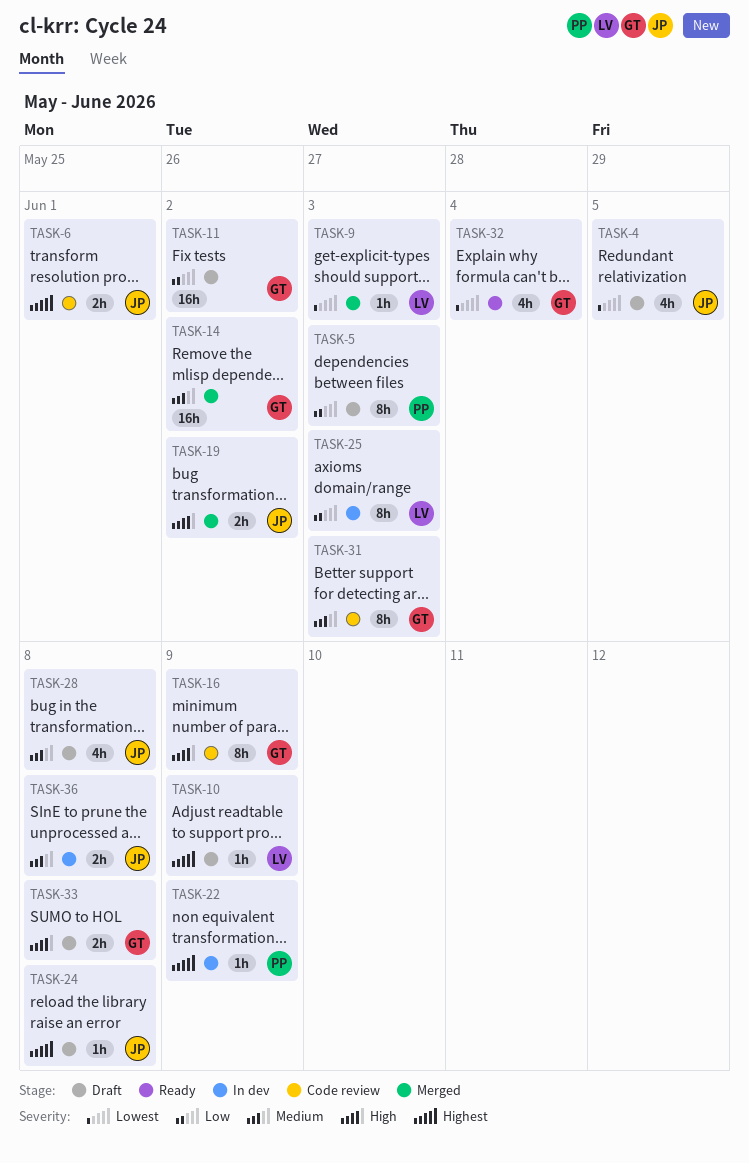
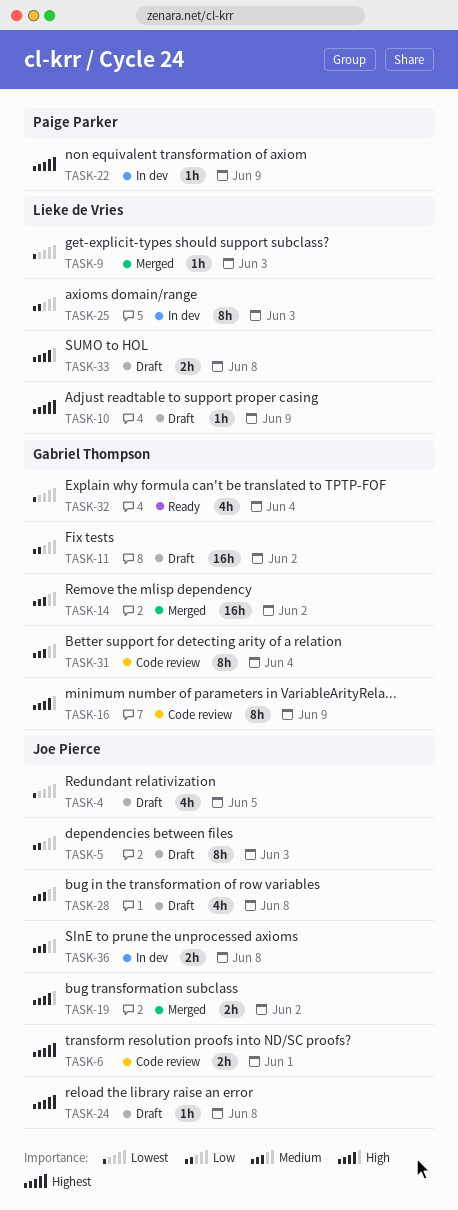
TASK-5, owner: Paige Parker -> Joe Pierce
TASK-31, due: Jun 3 -> Jun 4
TASK-33, owner: Gabriel Thompson -> Lieke de Vries

